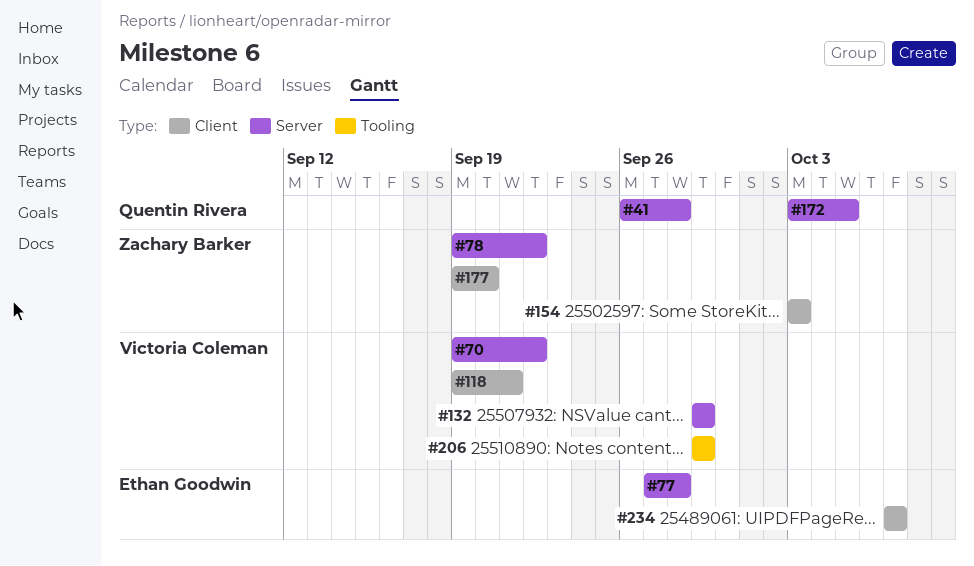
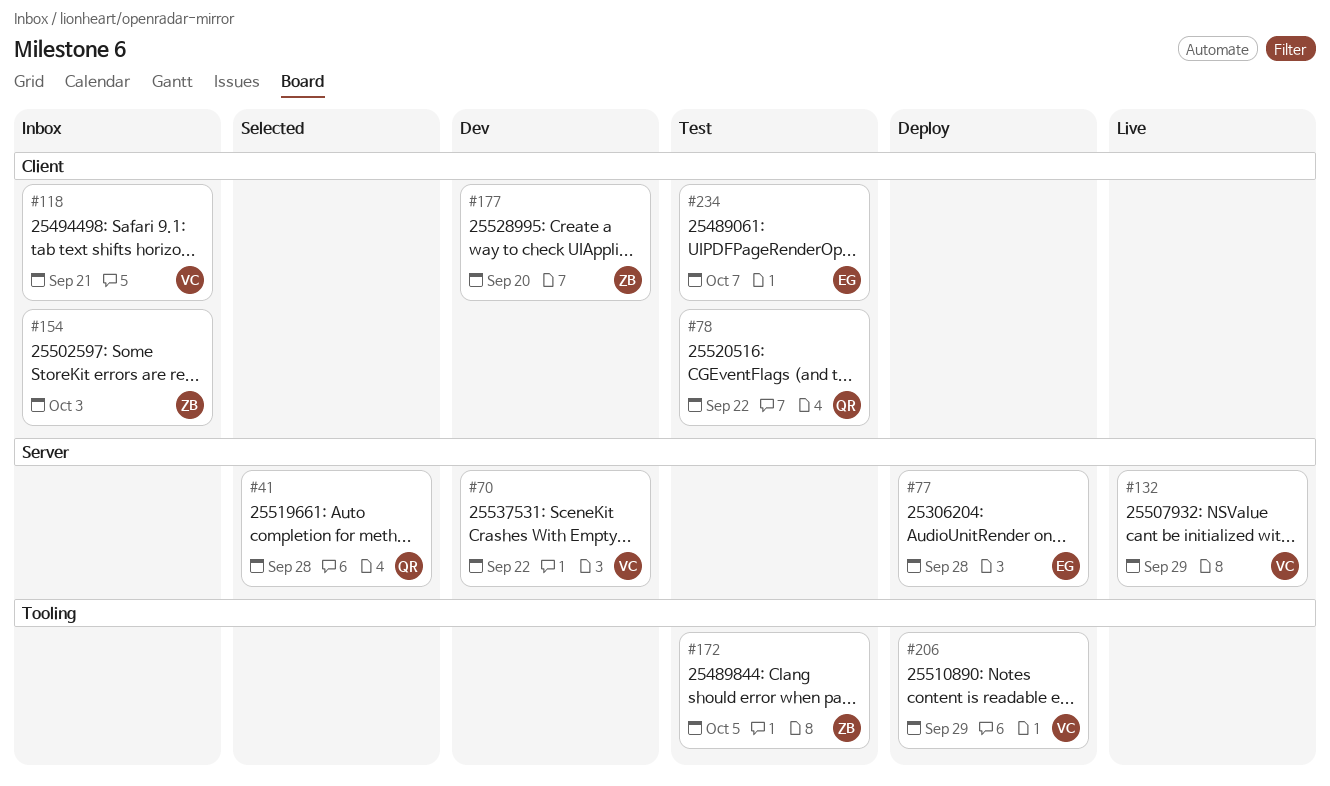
#78, owner: Zachary Barker -> Quentin Rivera
#78, label: Server -> Client
#172, owner: Quentin Rivera -> Zachary Barker
#172, label: Server -> Tooling

